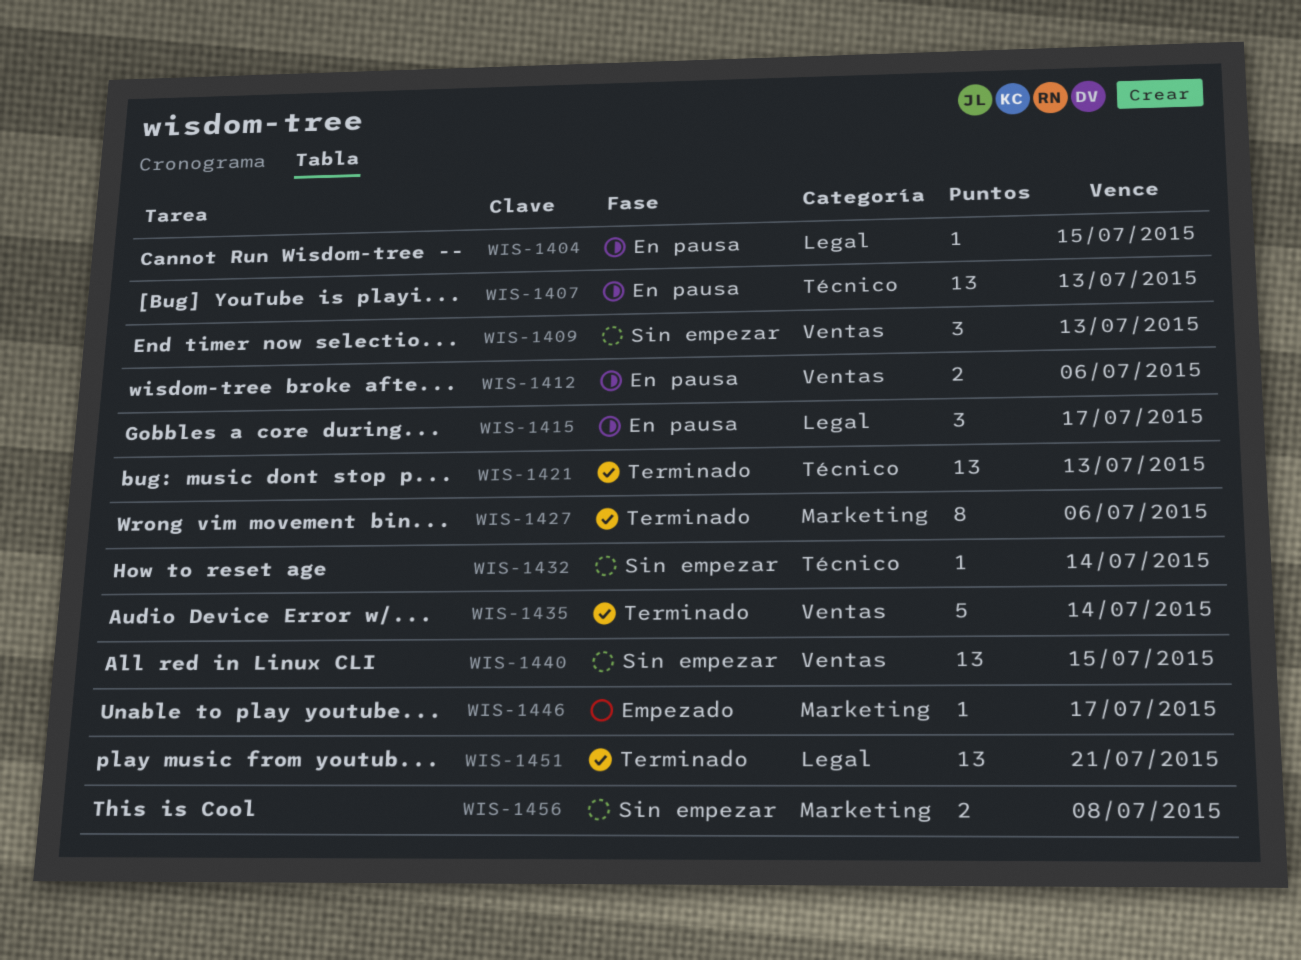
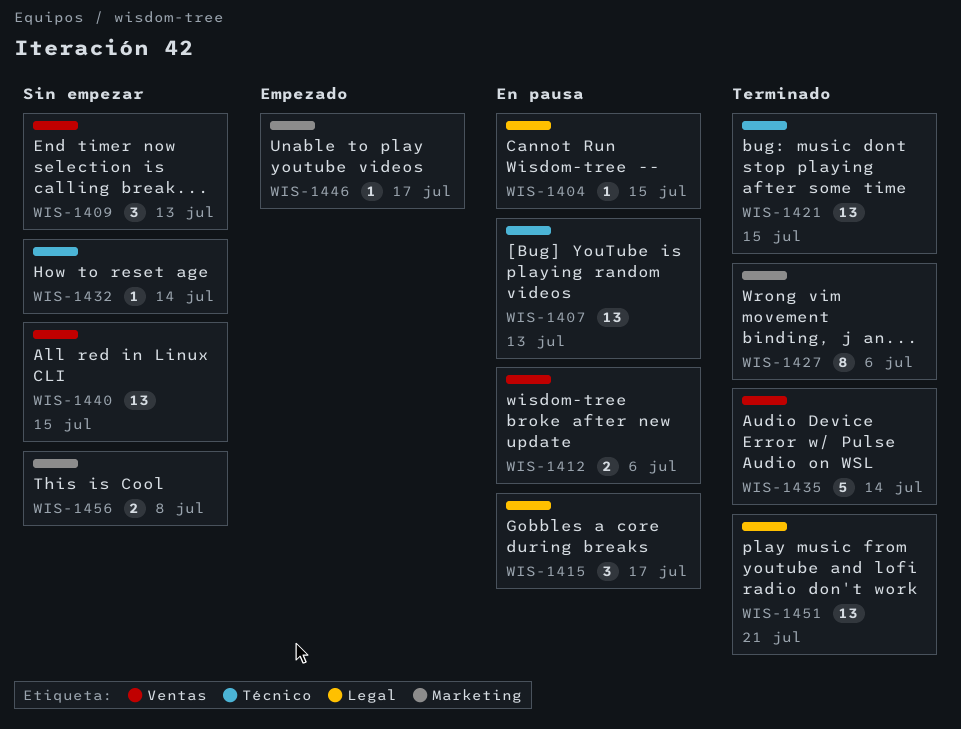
WIS-1421, due: Jul 13 -> Jul 15

